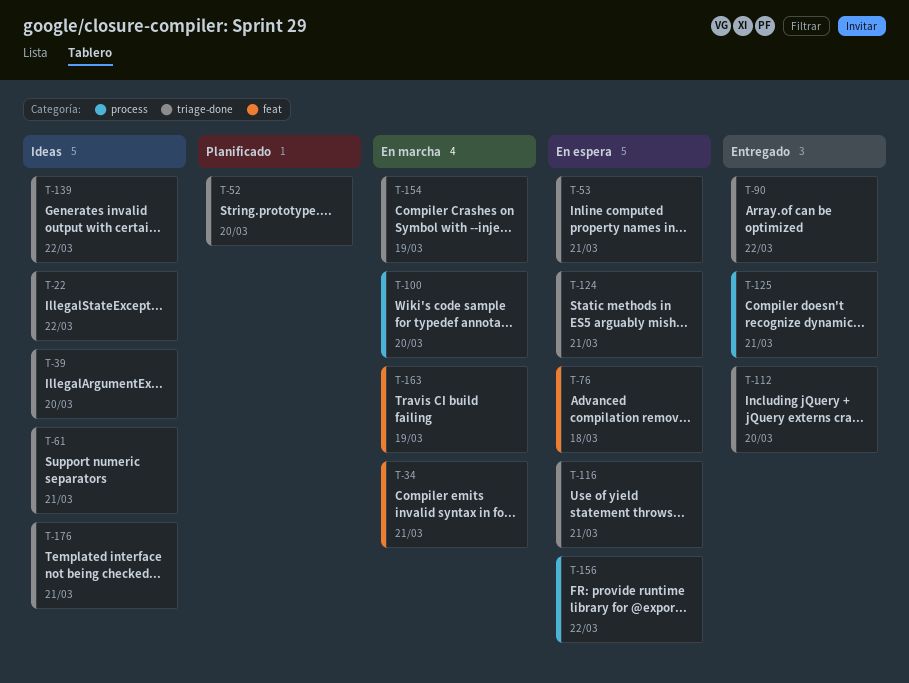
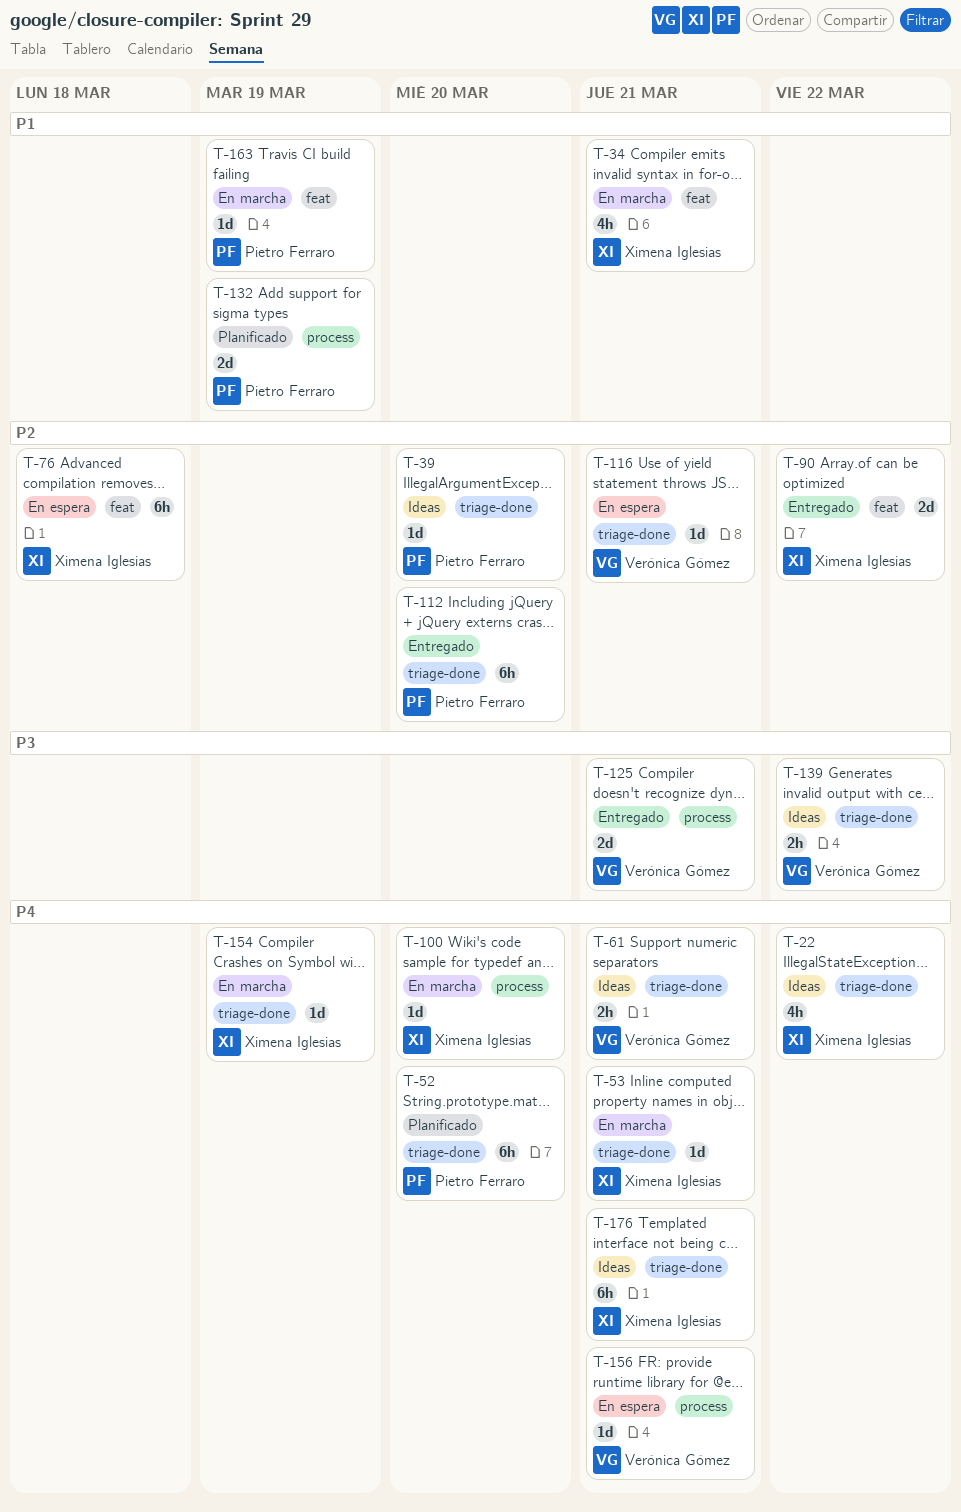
T-53, status: En espera -> En marcha
T-90, label: triage-done -> feat
T-124: present -> none
T-132: none -> present
T-156, due: Mar 22 -> Mar 21

